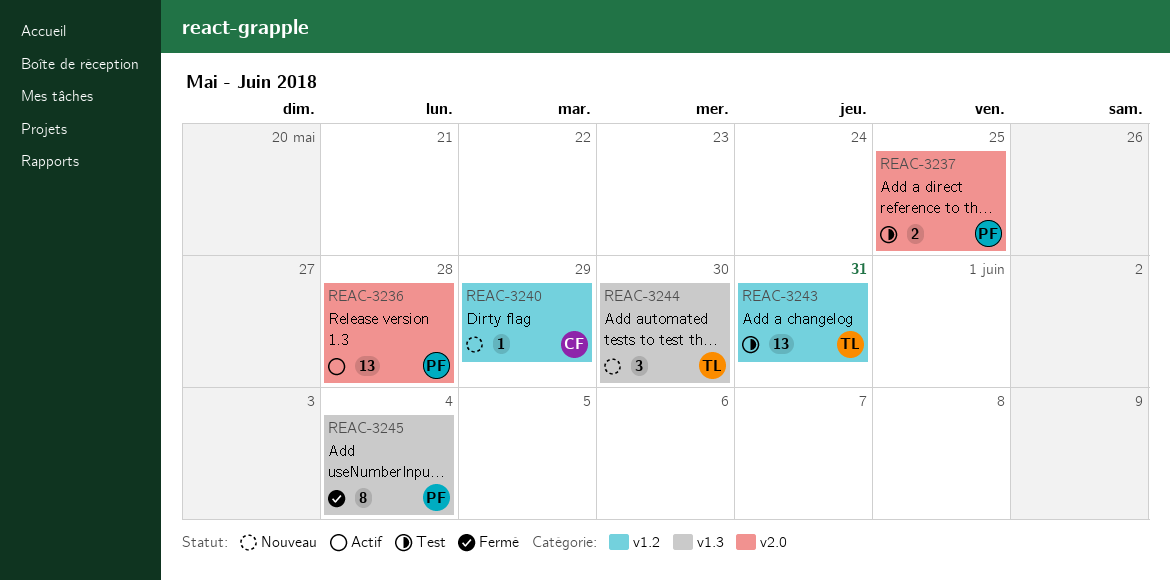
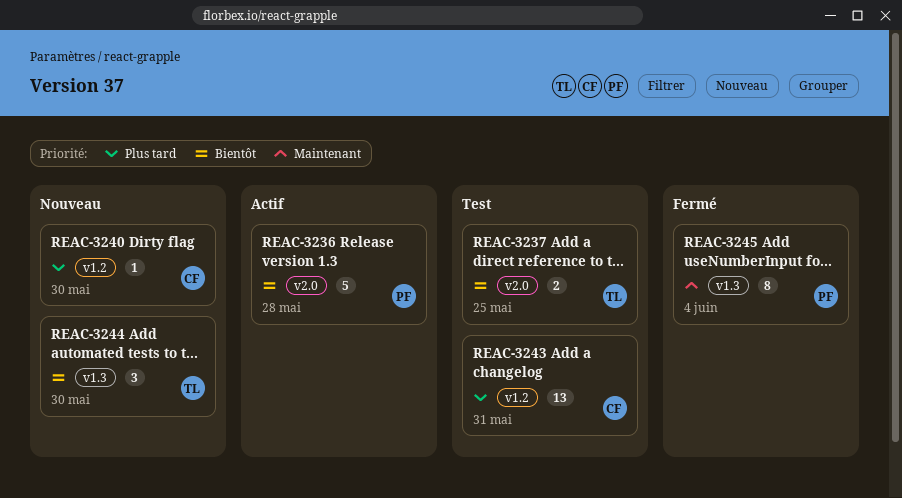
REAC-3236, estimate: 13 -> 5
REAC-3237, owner: PF -> TL
REAC-3240, due: May 29 -> May 30
REAC-3243, owner: TL -> CF

